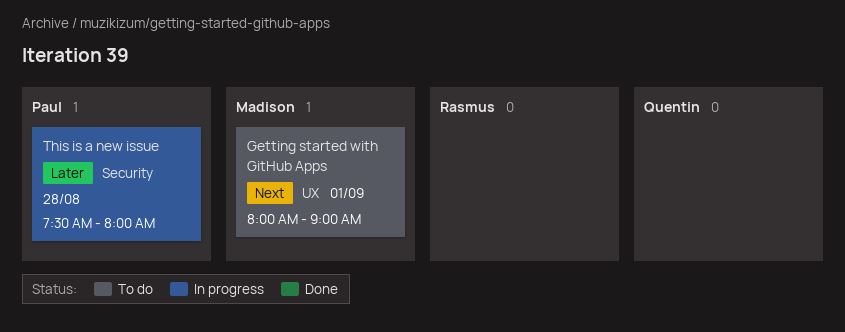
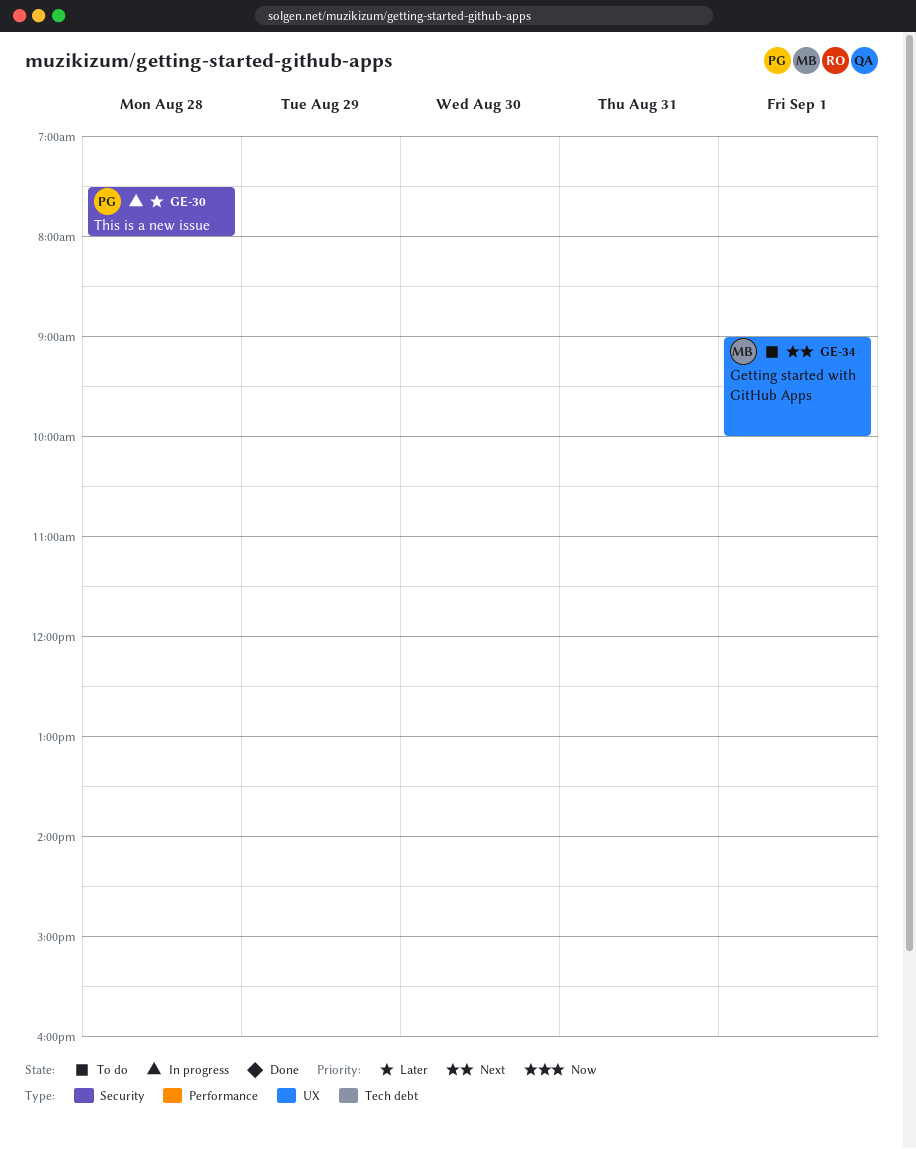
Getting started with GitHub Apps, begins: 08:00 -> 09:00
Getting started with GitHub Apps, ends: 09:00 -> 10:00

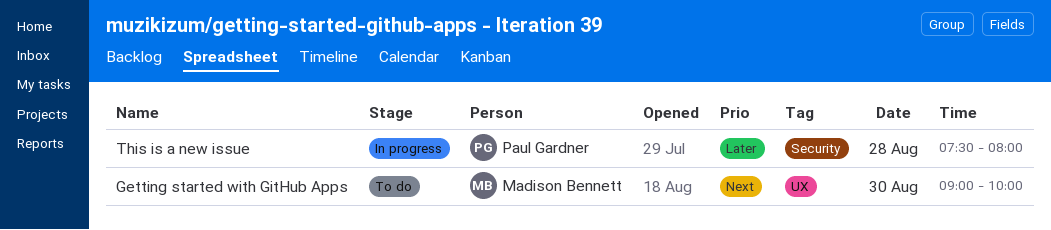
Getting started with GitHub Apps, day: Sep 1 -> Aug 30

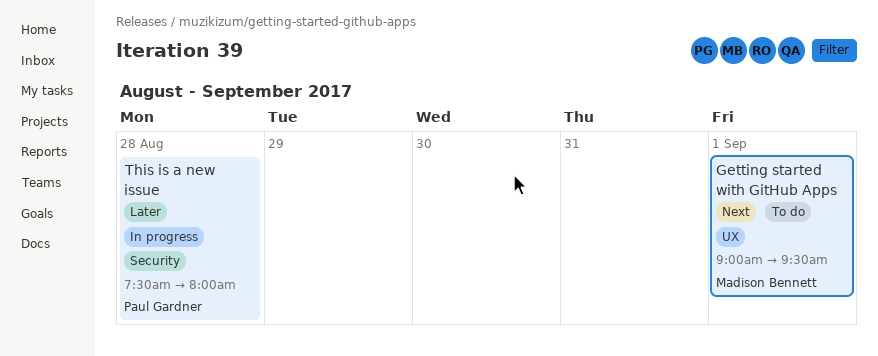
Getting started with GitHub Apps, day: Aug 30 -> Sep 1
Getting started with GitHub Apps, ends: 10:00 -> 09:30

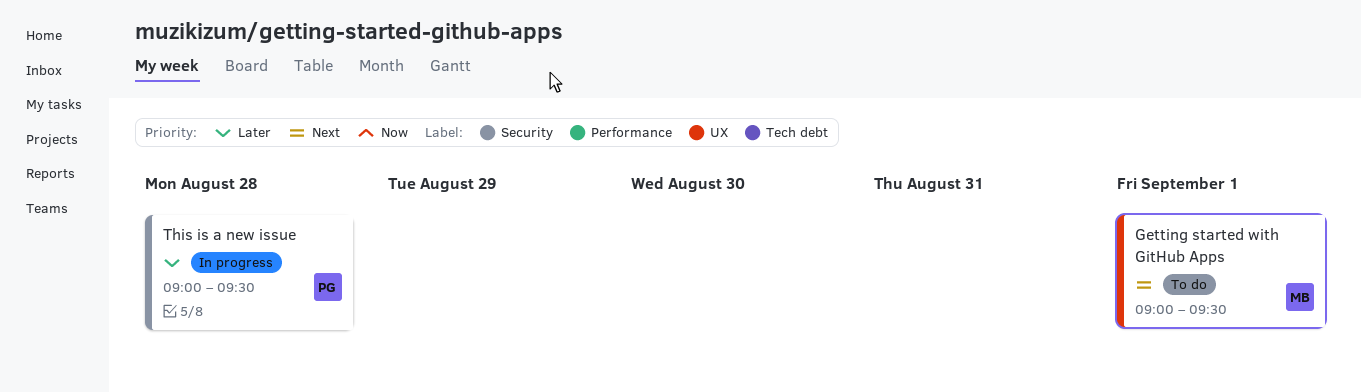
This is a new issue, begins: 07:30 -> 09:00
This is a new issue, ends: 08:00 -> 09:30

